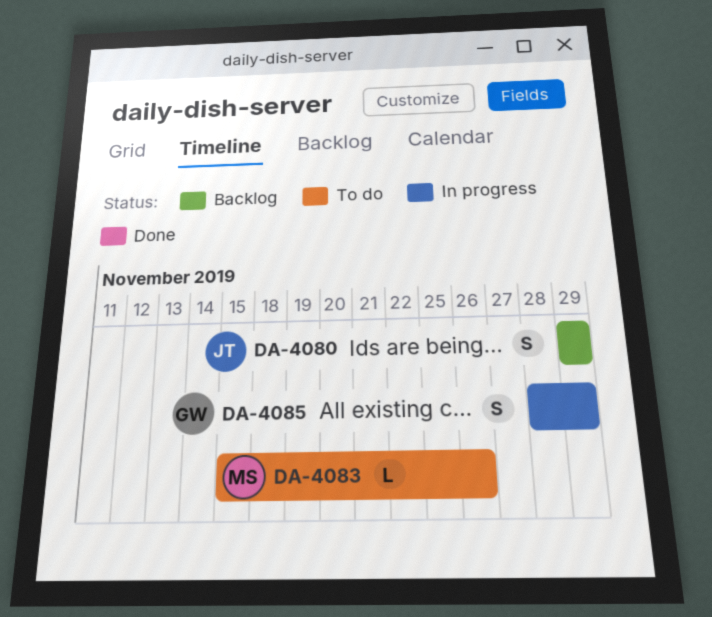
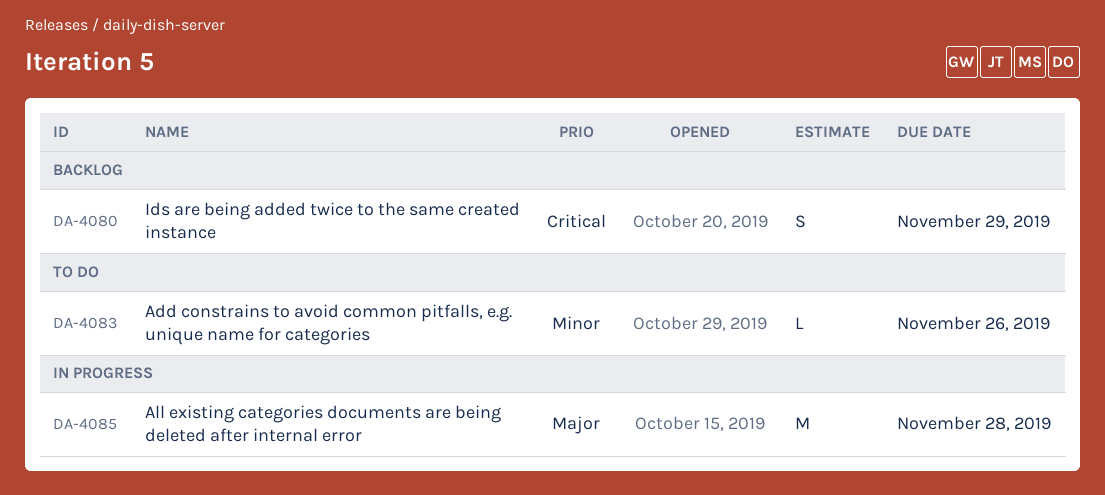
DA-4085, estimate: S -> M
DA-4085, due: Nov 29 -> Nov 28

